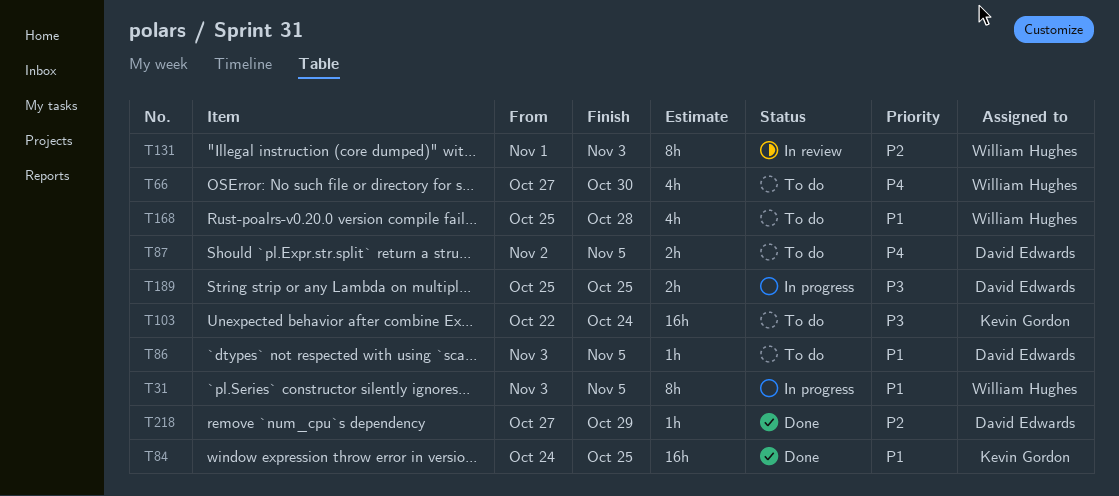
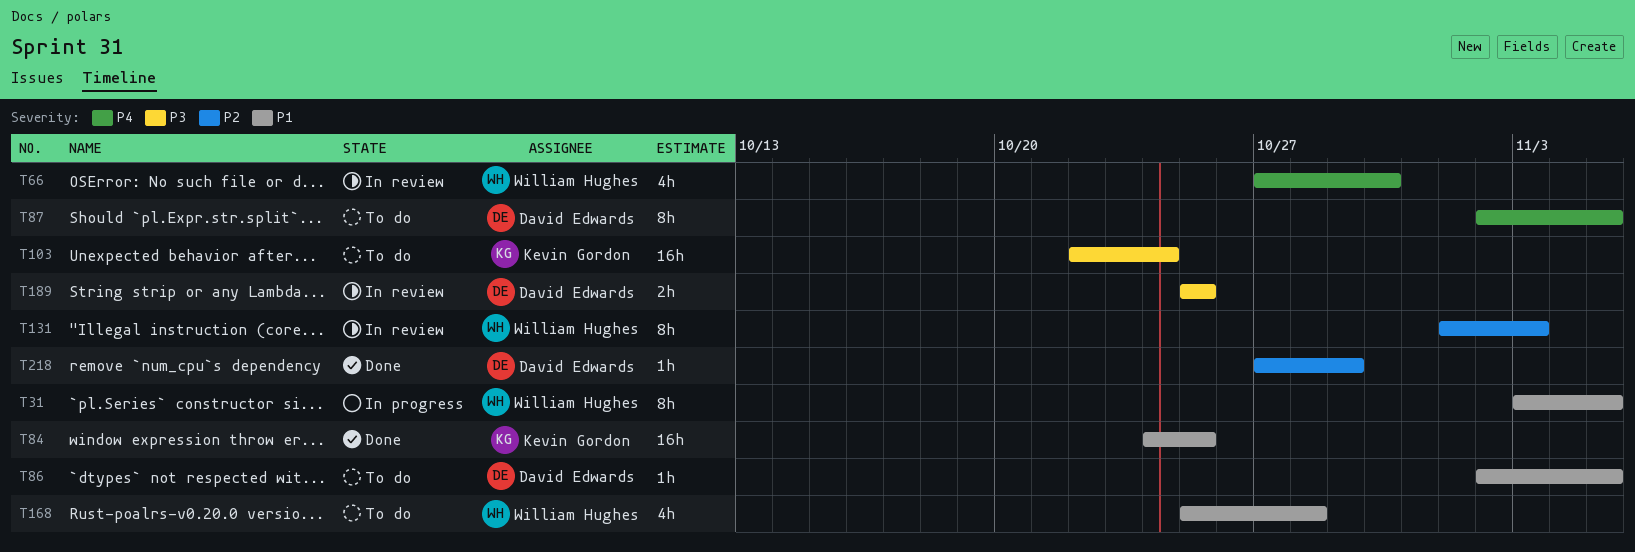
T66, status: To do -> In review
T86, start: Nov 3 -> Nov 2
T87, estimate: 2h -> 8h
T189, status: In progress -> In review

